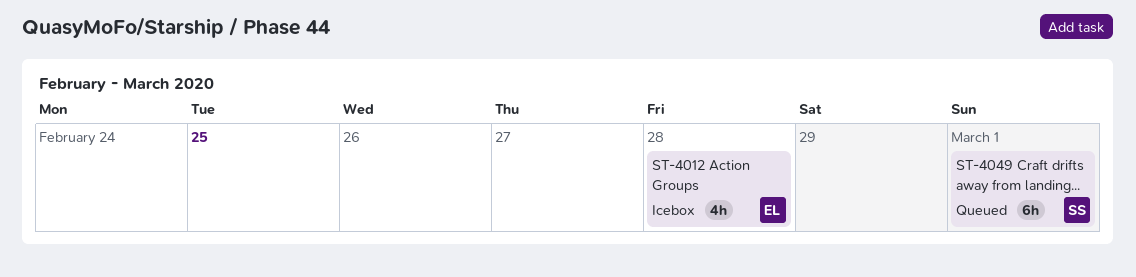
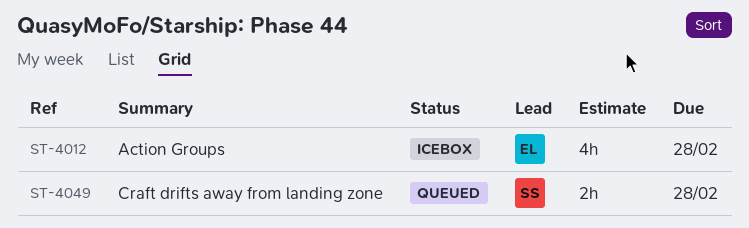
ST-4049, estimate: 6h -> 2h
ST-4049, due: Mar 1 -> Feb 28

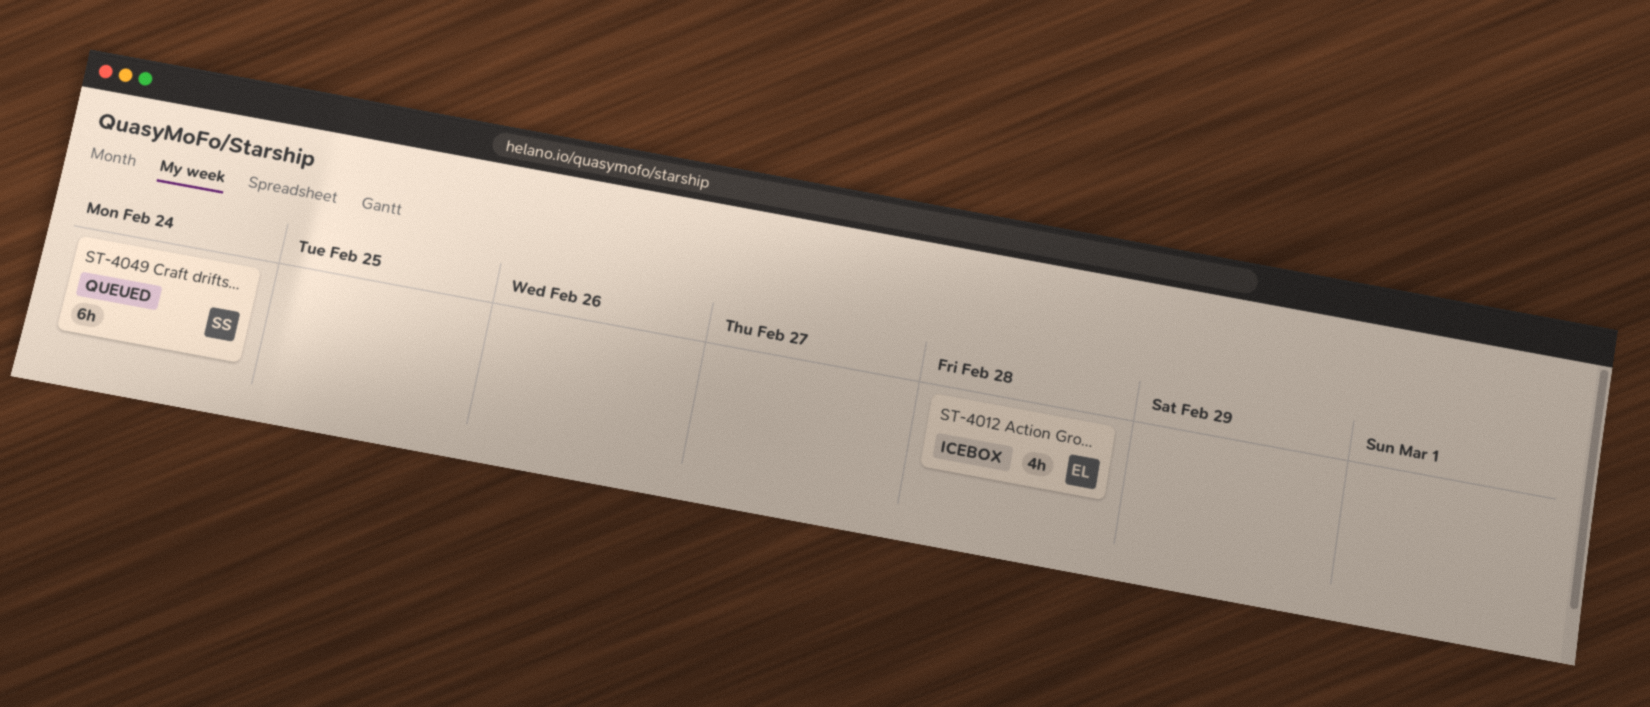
ST-4049, estimate: 2h -> 6h
ST-4049, due: Feb 28 -> Feb 24

